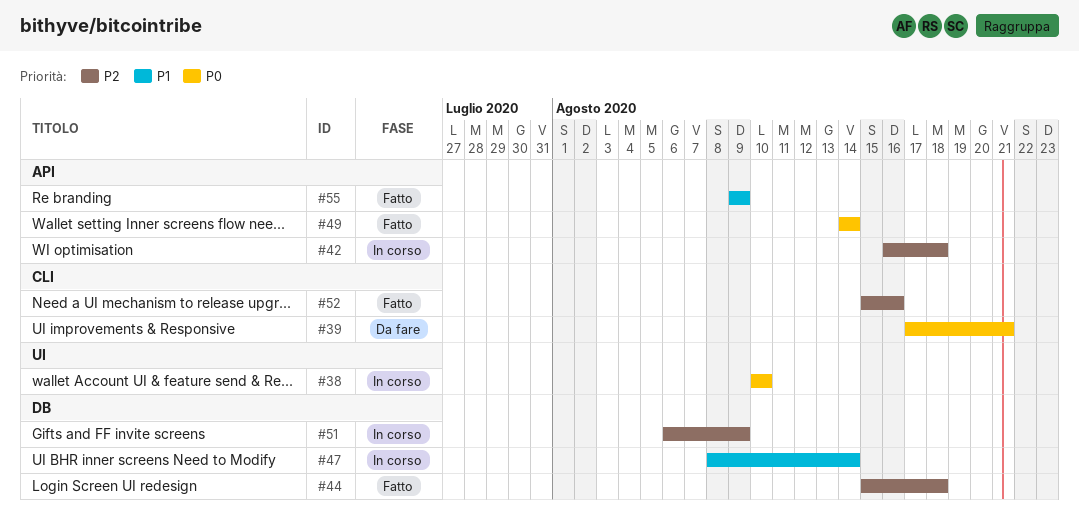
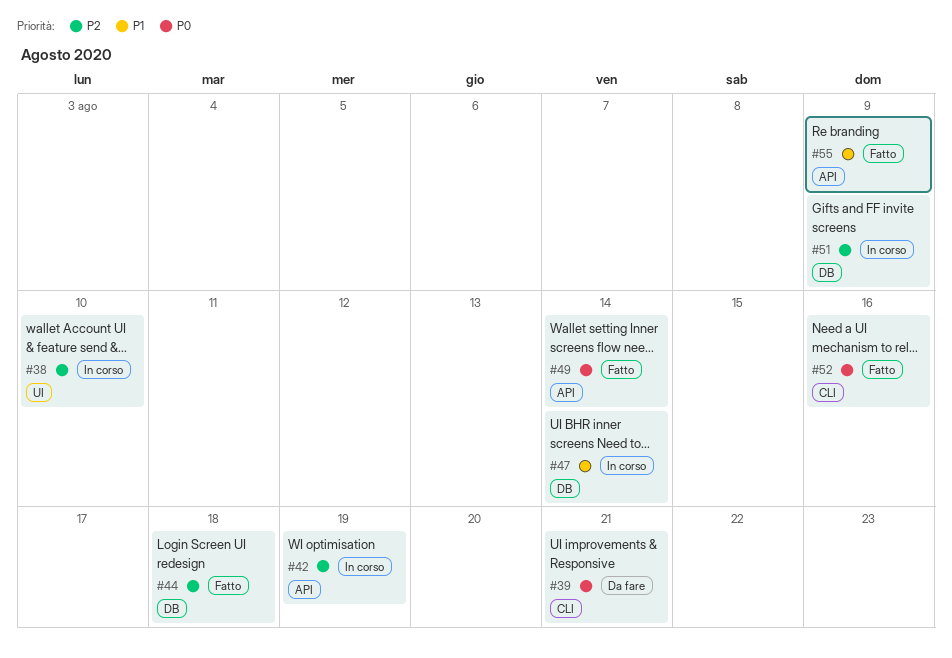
#38, priority: P0 -> P2
#42, due: Aug 18 -> Aug 19
#52, priority: P2 -> P0

